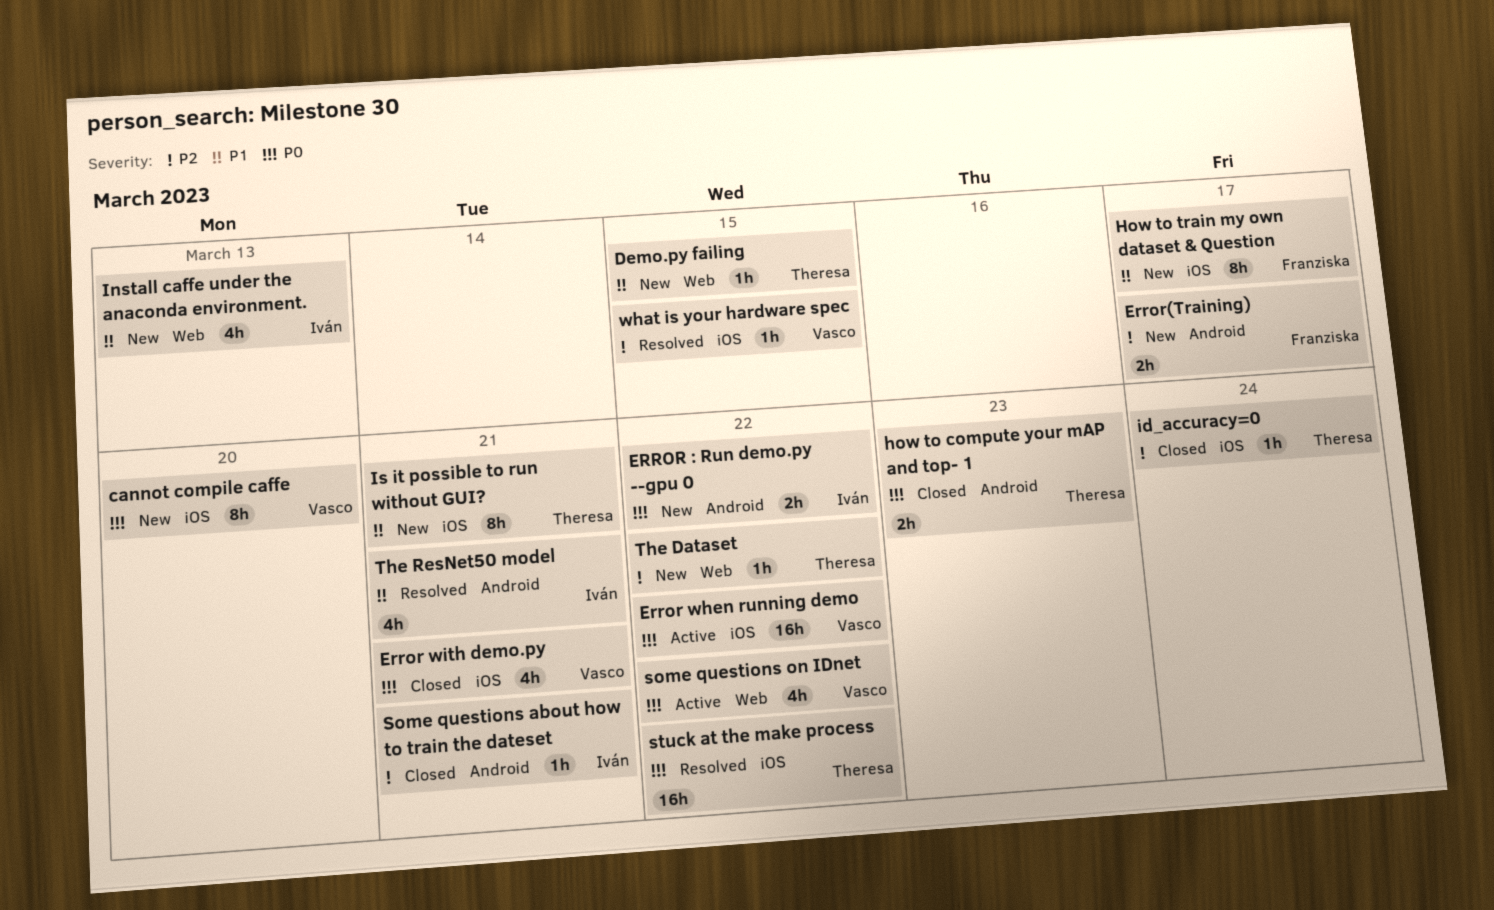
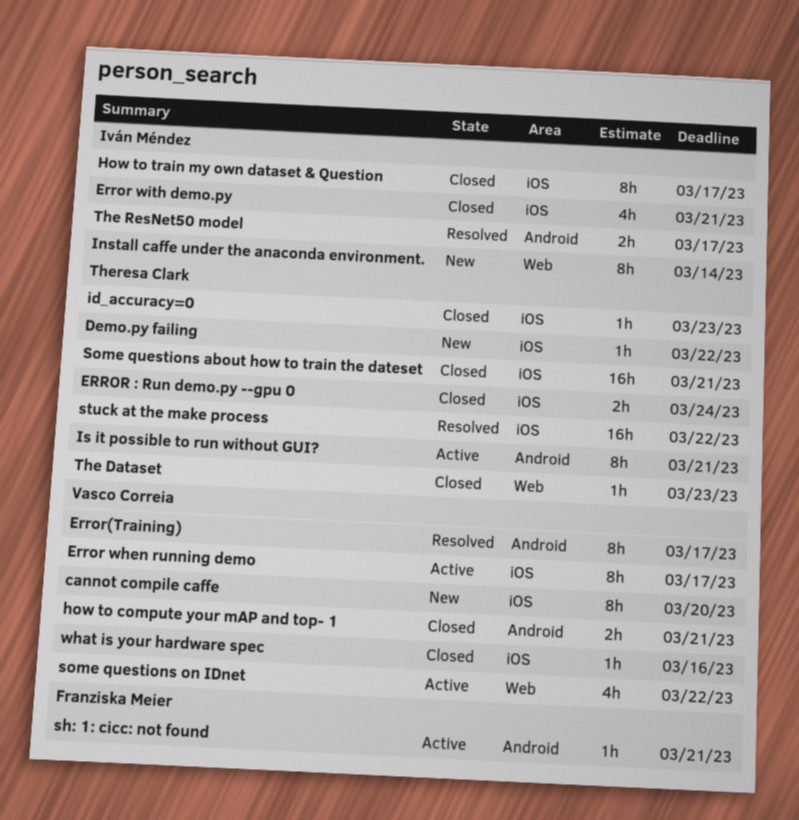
Demo.py failing, label: Web -> iOS
Demo.py failing, due: Mar 15 -> Mar 22
ERROR : Run demo.py --gpu 0, status: New -> Closed
ERROR : Run demo.py --gpu 0, owner: Iván Méndez -> Theresa Clark
ERROR : Run demo.py --gpu 0, label: Android -> iOS
ERROR : Run demo.py --gpu 0, due: Mar 22 -> Mar 24
Error when running demo, estimate: 16h -> 8h
Error when running demo, due: Mar 22 -> Mar 17
Error with demo.py, owner: Vasco Correia -> Iván Méndez
Error(Training), status: New -> Resolved
Error(Training), owner: Franziska Meier -> Vasco Correia
Error(Training), estimate: 2h -> 8h
how to compute your mAP and top- 1, owner: Theresa Clark -> Vasco Correia
how to compute your mAP and top- 1, due: Mar 23 -> Mar 21
How to train my own dataset & Question, status: New -> Closed
How to train my own dataset & Question, owner: Franziska Meier -> Iván Méndez
id_accuracy=0, due: Mar 24 -> Mar 23
Install caffe under the anaconda environment., estimate: 4h -> 8h
Install caffe under the anaconda environment., due: Mar 13 -> Mar 14
Is it possible to run without GUI?, status: New -> Active
Is it possible to run without GUI?, label: iOS -> Android
sh: 1: cicc: not found: none -> present
Some questions about how to train the dateset, owner: Iván Méndez -> Theresa Clark
Some questions about how to train the dateset, label: Android -> iOS
Some questions about how to train the dateset, estimate: 1h -> 16h
The Dataset, status: New -> Closed
The Dataset, due: Mar 22 -> Mar 23
The ResNet50 model, estimate: 4h -> 2h
The ResNet50 model, due: Mar 21 -> Mar 17
what is your hardware spec, status: Resolved -> Closed
what is your hardware spec, due: Mar 15 -> Mar 16

